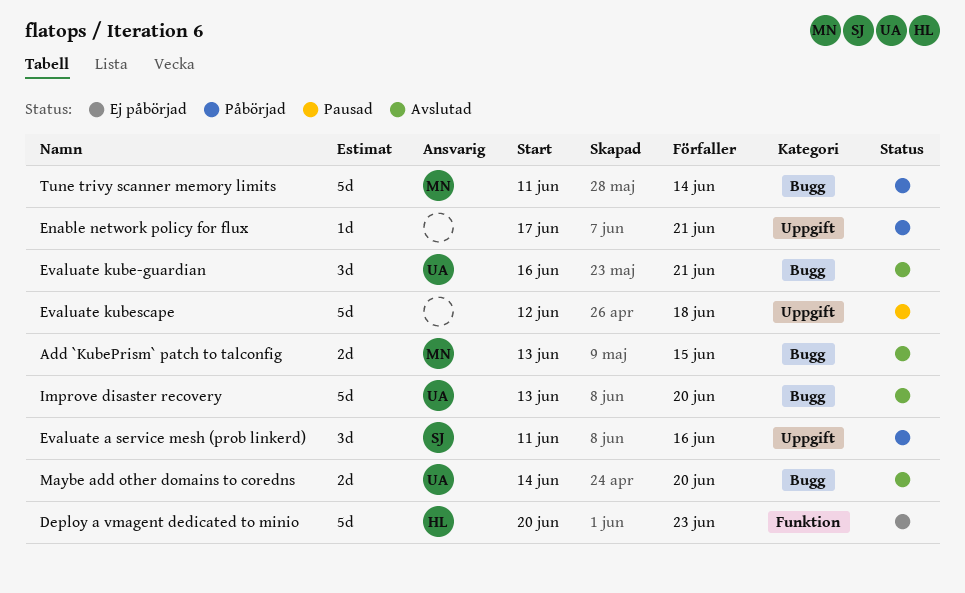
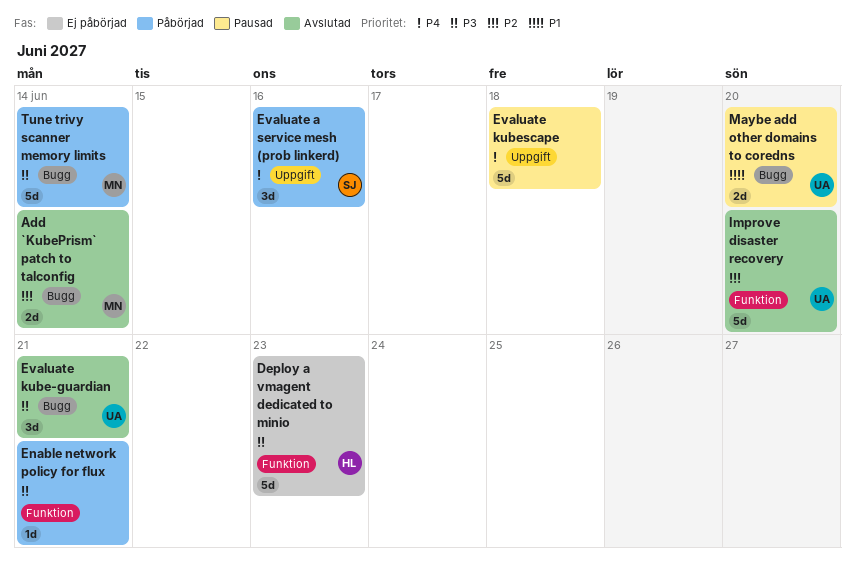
Add `KubePrism` patch to talconfig, due: Jun 15 -> Jun 14
Enable network policy for flux, label: Uppgift -> Funktion
Improve disaster recovery, label: Bugg -> Funktion
Maybe add other domains to coredns, status: Avslutad -> Pausad

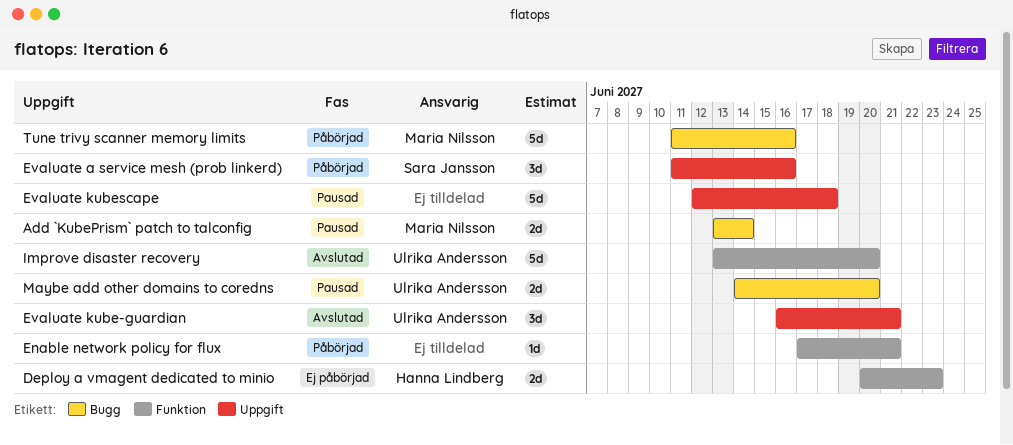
Add `KubePrism` patch to talconfig, status: Avslutad -> Pausad
Deploy a vmagent dedicated to minio, estimate: 5d -> 2d
Evaluate kube-guardian, label: Bugg -> Uppgift
Tune trivy scanner memory limits, due: Jun 14 -> Jun 16

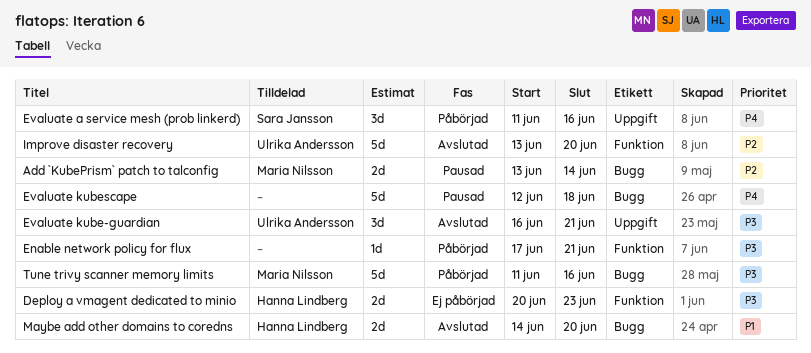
Evaluate kubescape, label: Uppgift -> Bugg
Maybe add other domains to coredns, status: Pausad -> Avslutad
Maybe add other domains to coredns, owner: Ulrika Andersson -> Hanna Lindberg

